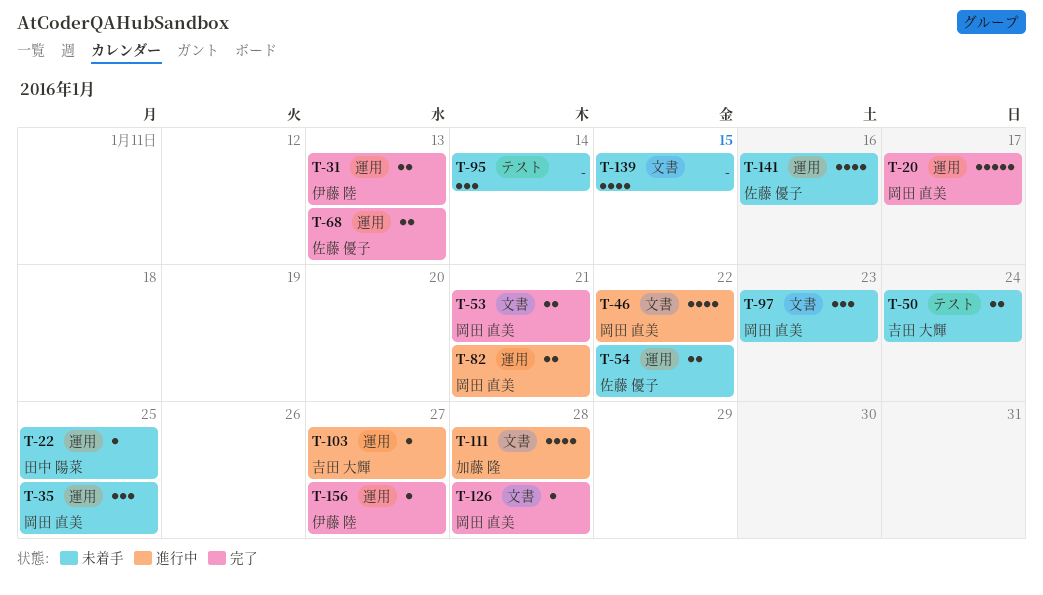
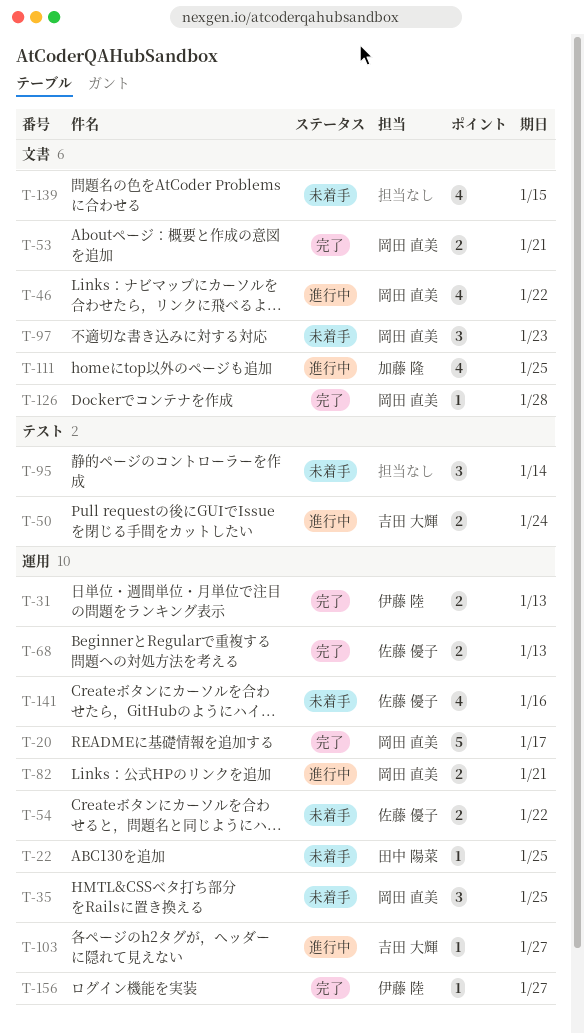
T-50, status: 未着手 -> 進行中
T-111, due: Jan 28 -> Jan 25

